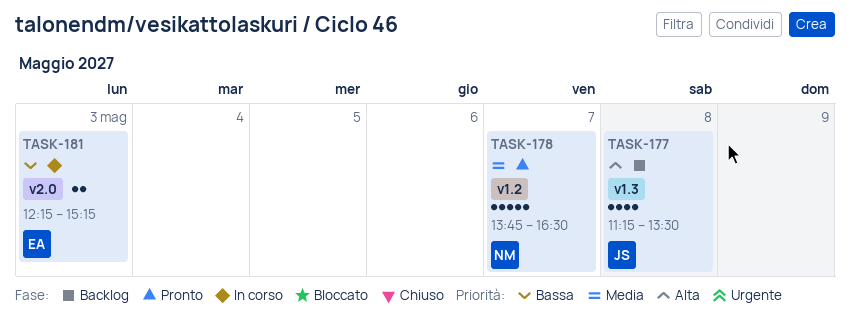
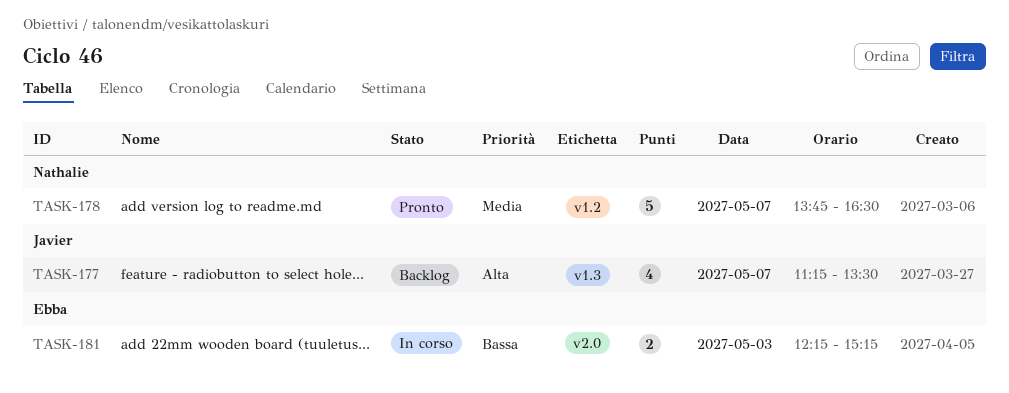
TASK-177, day: May 8 -> May 7

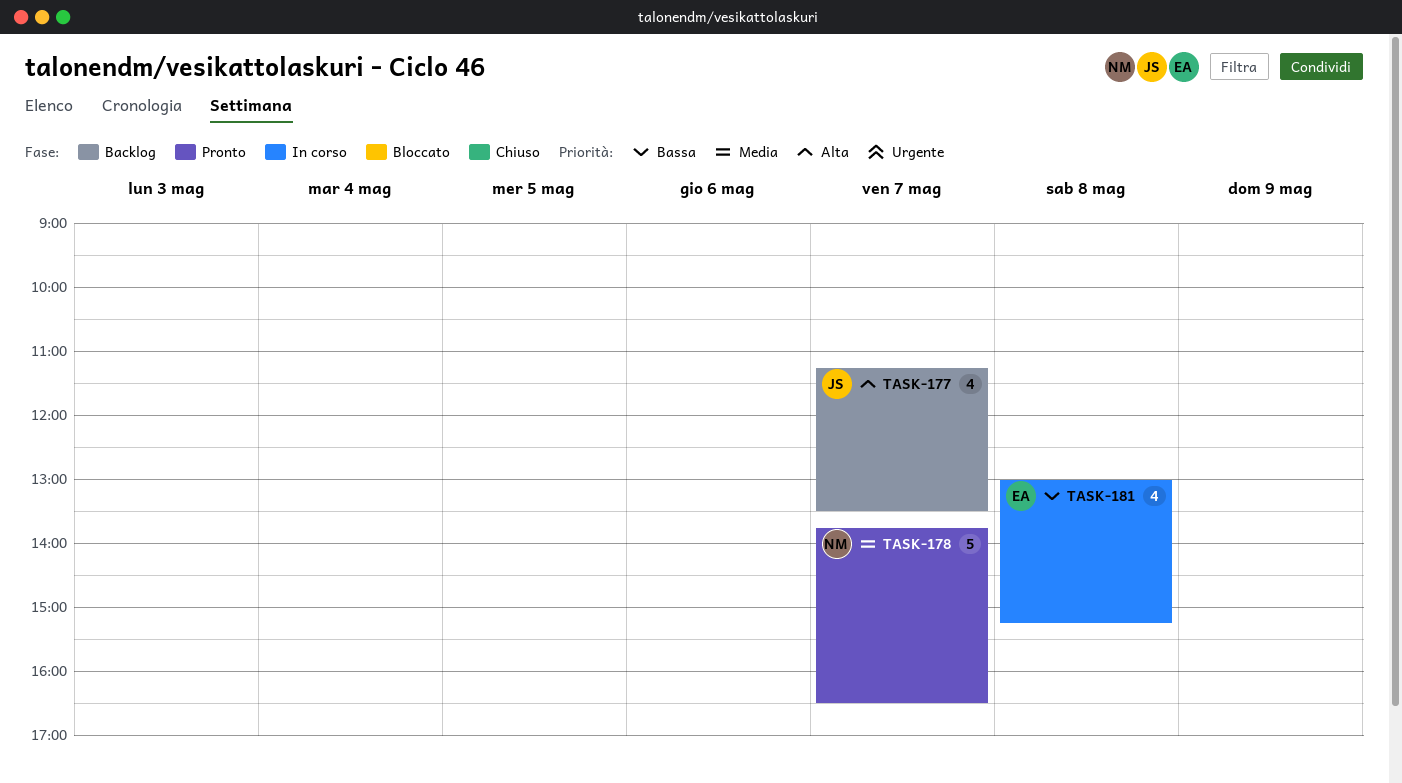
TASK-181, estimate: 2 -> 4
TASK-181, day: May 3 -> May 8
TASK-181, begins: 12:15 -> 13:00

